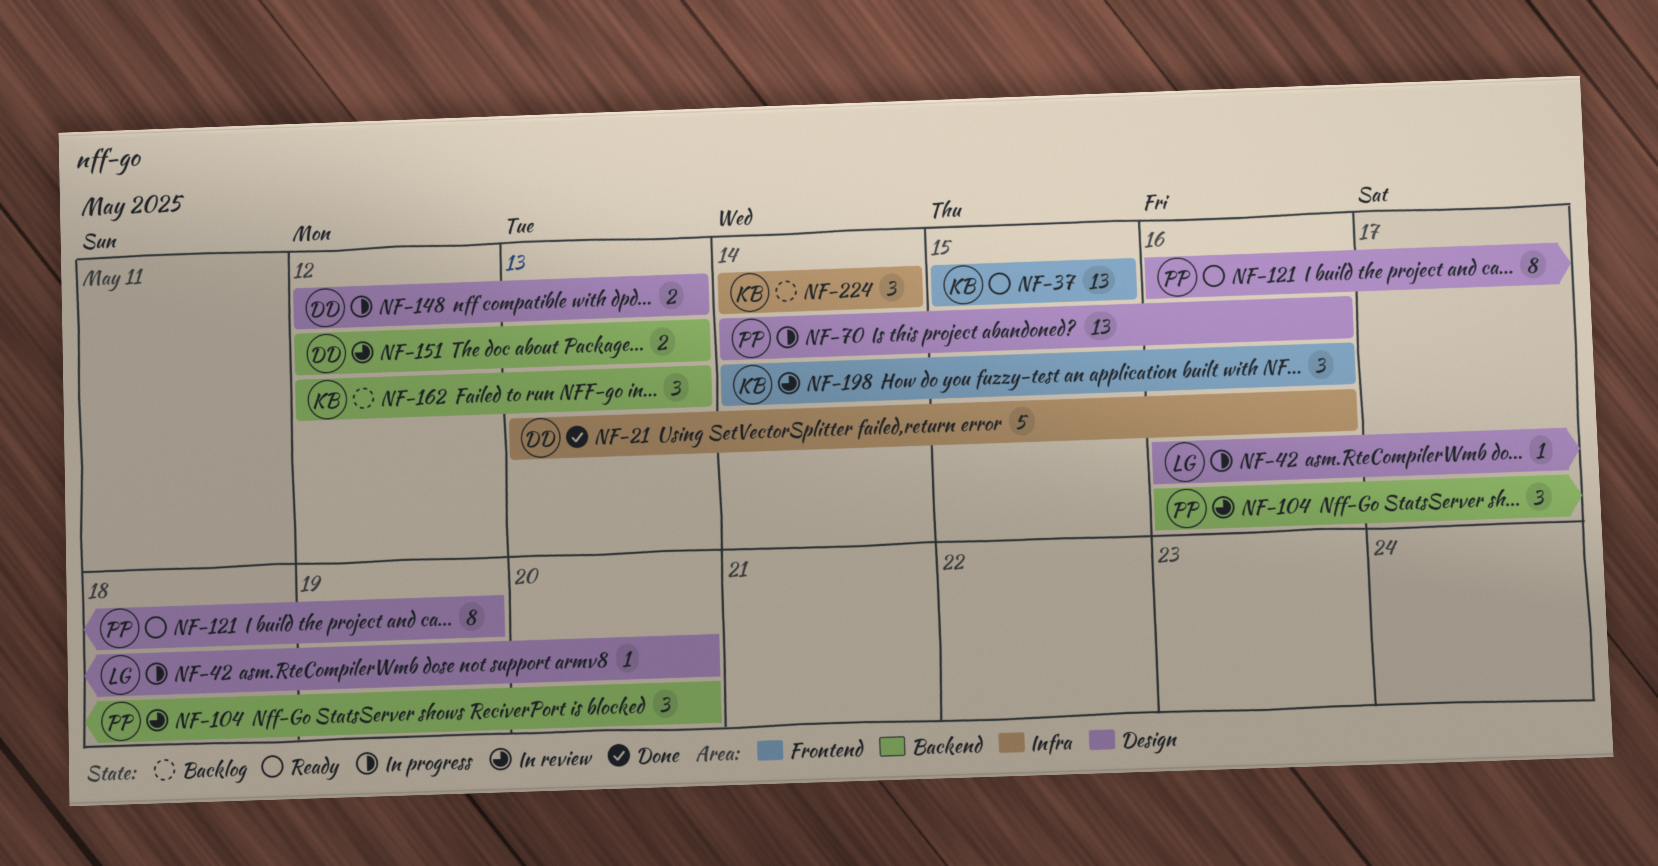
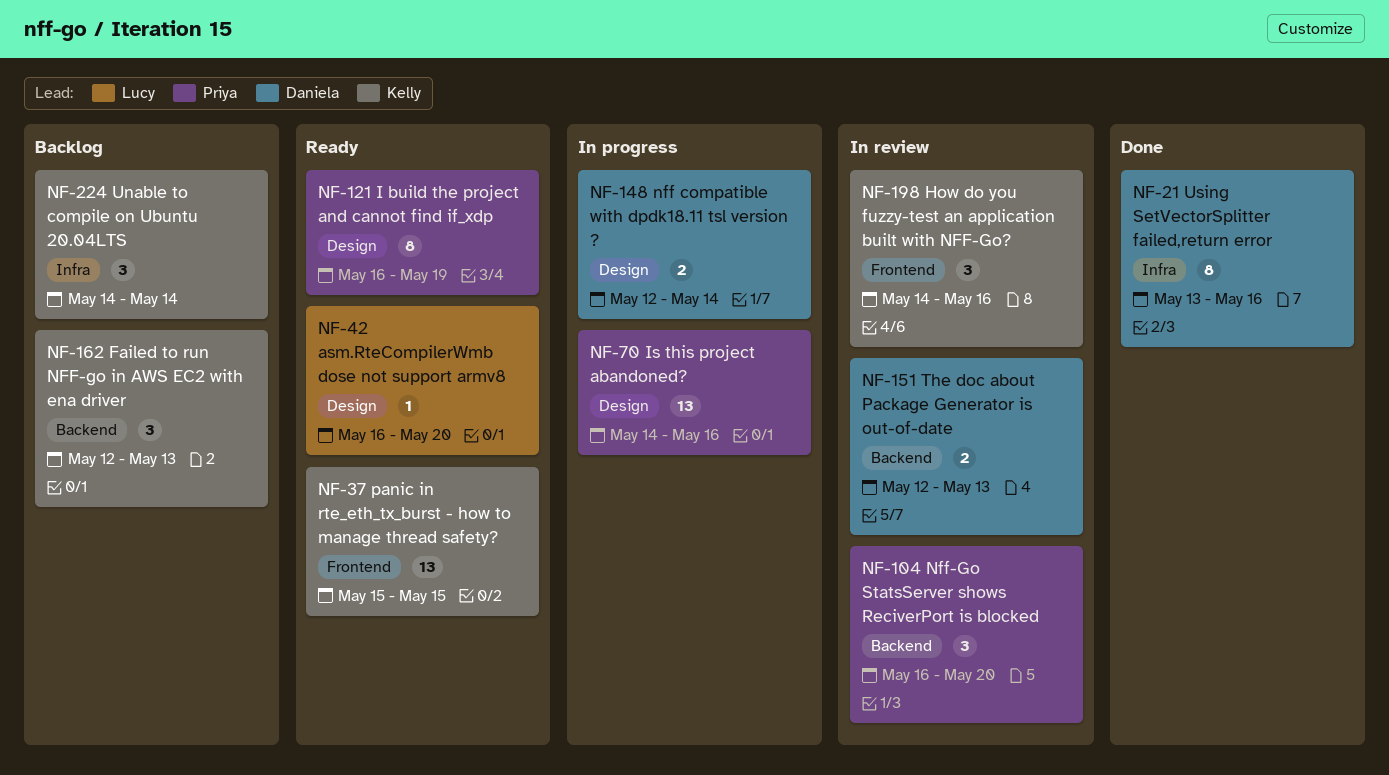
NF-21, estimate: 5 -> 8
NF-42, status: In progress -> Ready
NF-148, due: May 13 -> May 14

